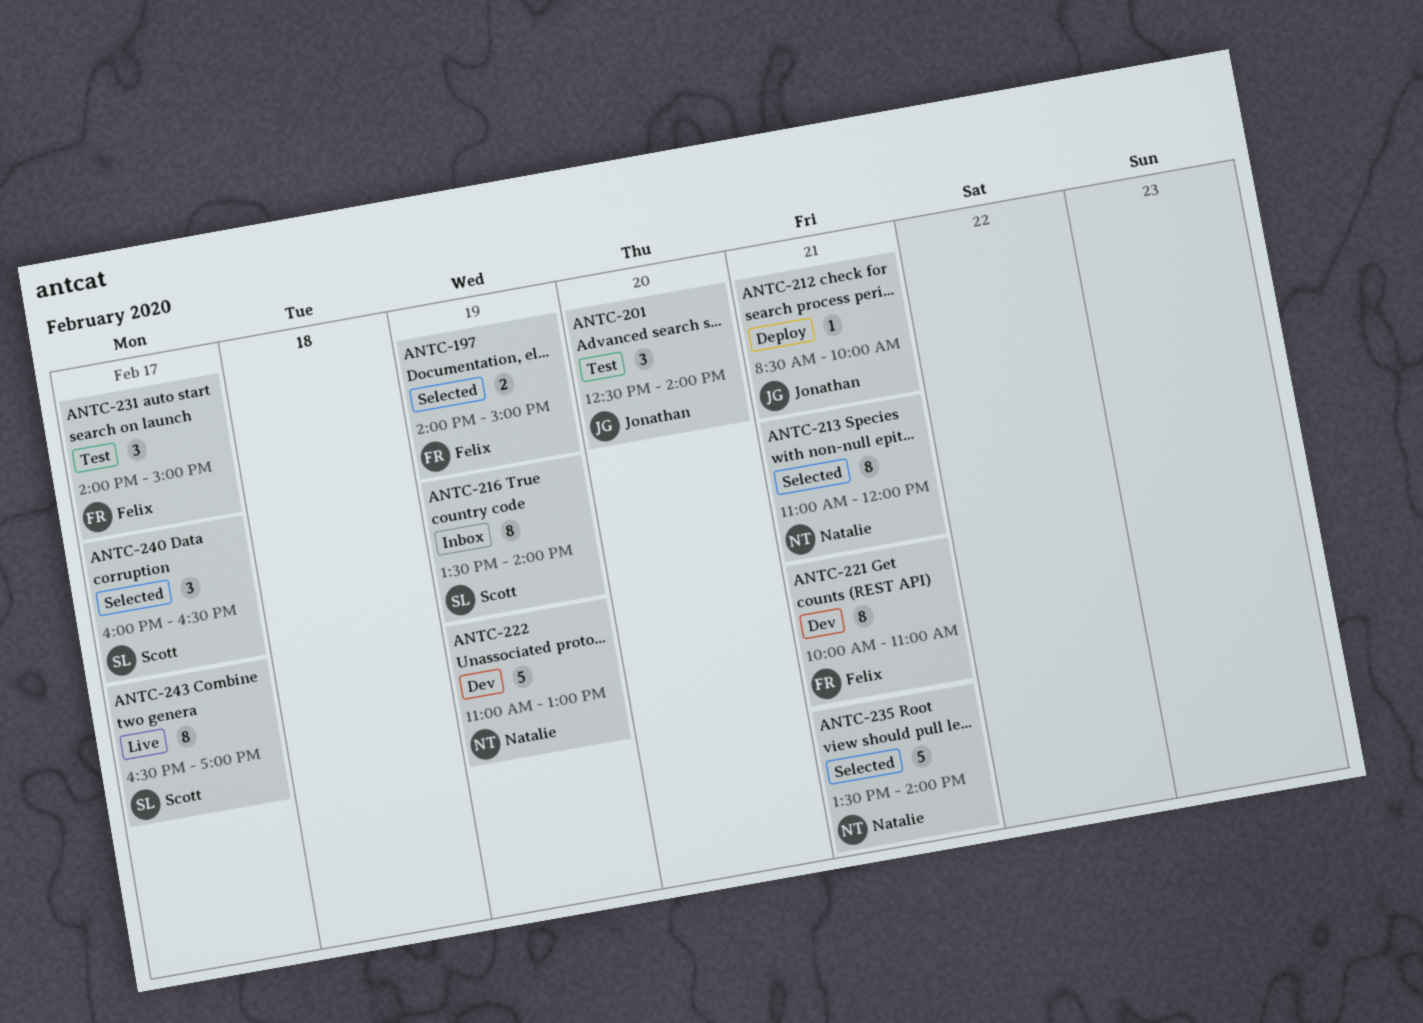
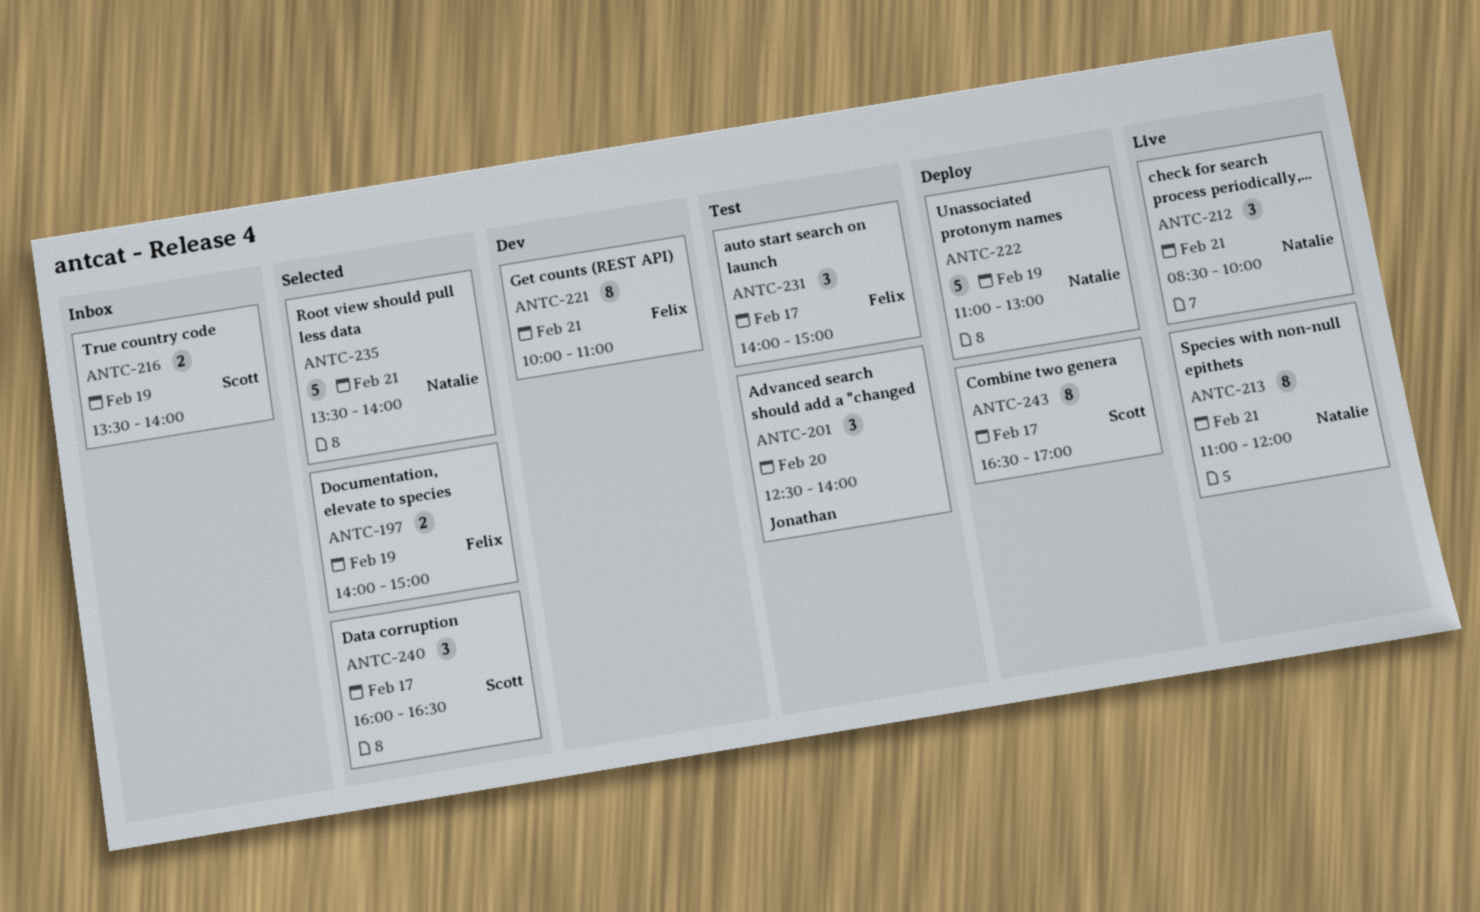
ANTC-212, status: Deploy -> Live
ANTC-212, owner: Jonathan -> Natalie
ANTC-212, estimate: 1 -> 3
ANTC-213, status: Selected -> Live
ANTC-216, estimate: 8 -> 2
ANTC-222, status: Dev -> Deploy
ANTC-243, status: Live -> Deploy

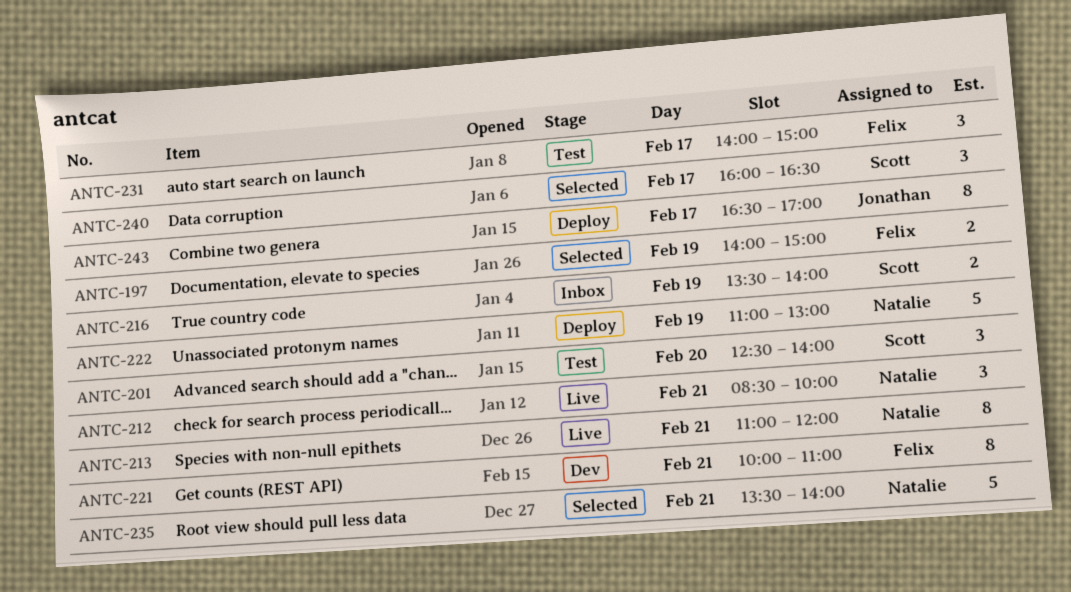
ANTC-201, owner: Jonathan -> Scott
ANTC-243, owner: Scott -> Jonathan

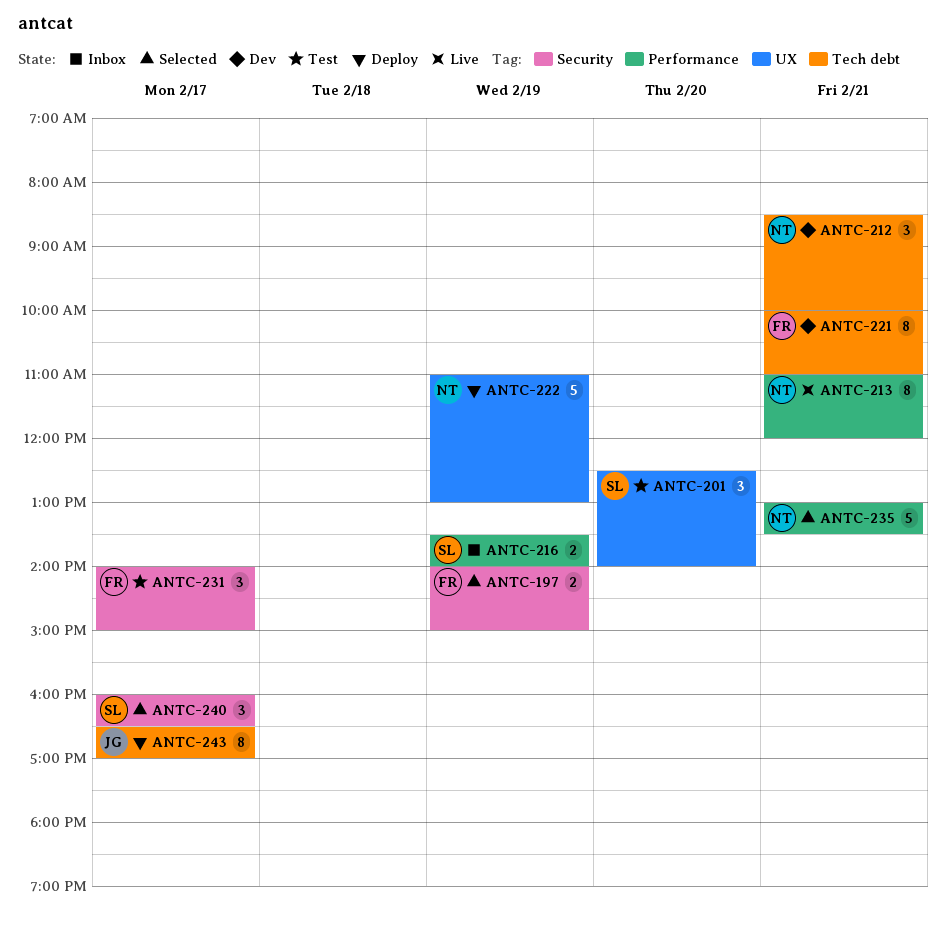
ANTC-212, status: Live -> Dev
ANTC-235, begins: 13:30 -> 13:00
ANTC-235, ends: 14:00 -> 13:30

